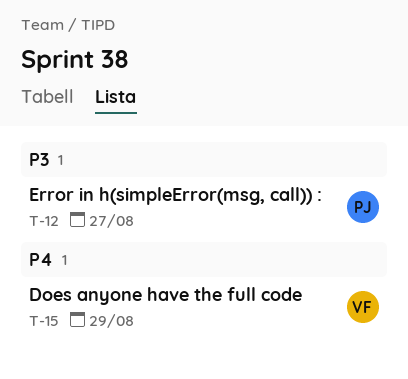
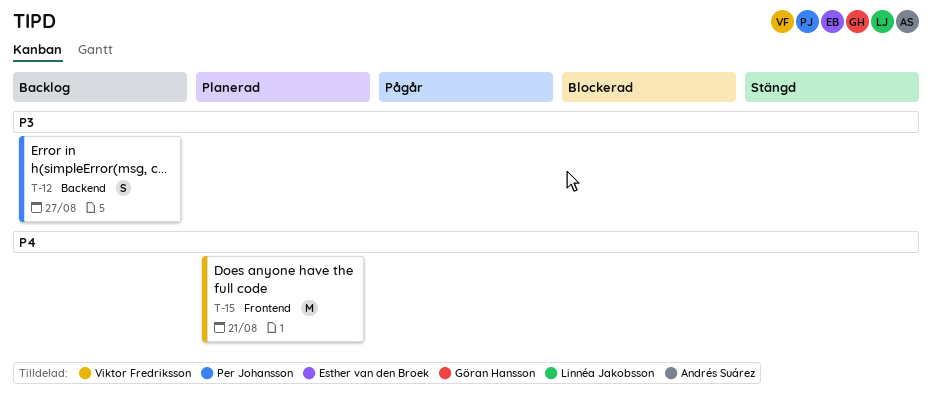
T-15, due: Aug 29 -> Aug 21

